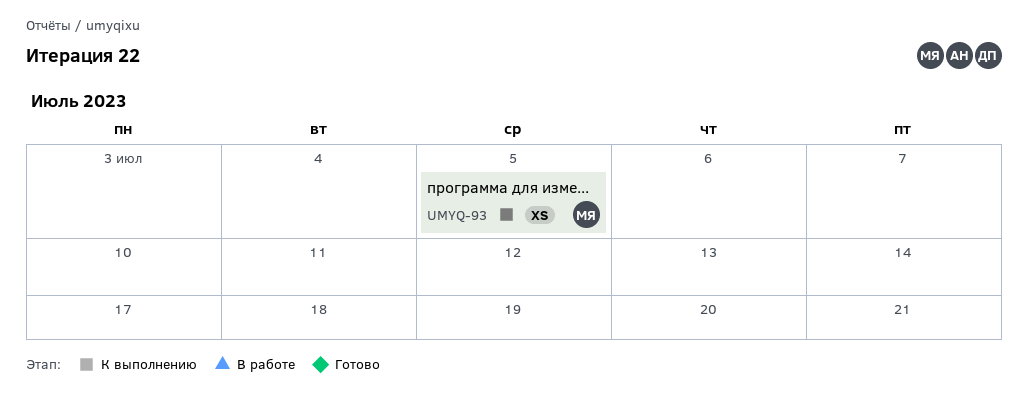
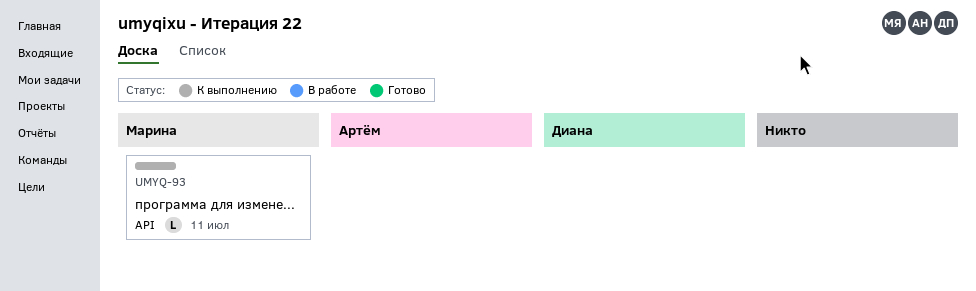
UMYQ-93, estimate: XS -> L
UMYQ-93, due: Jul 5 -> Jul 11

